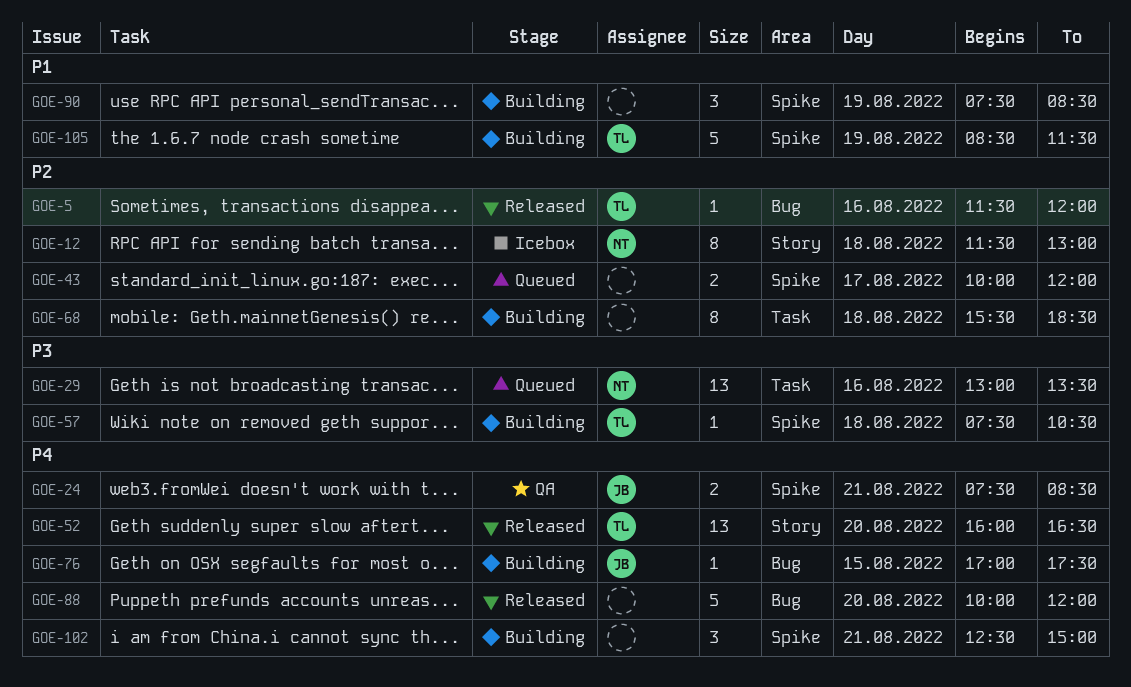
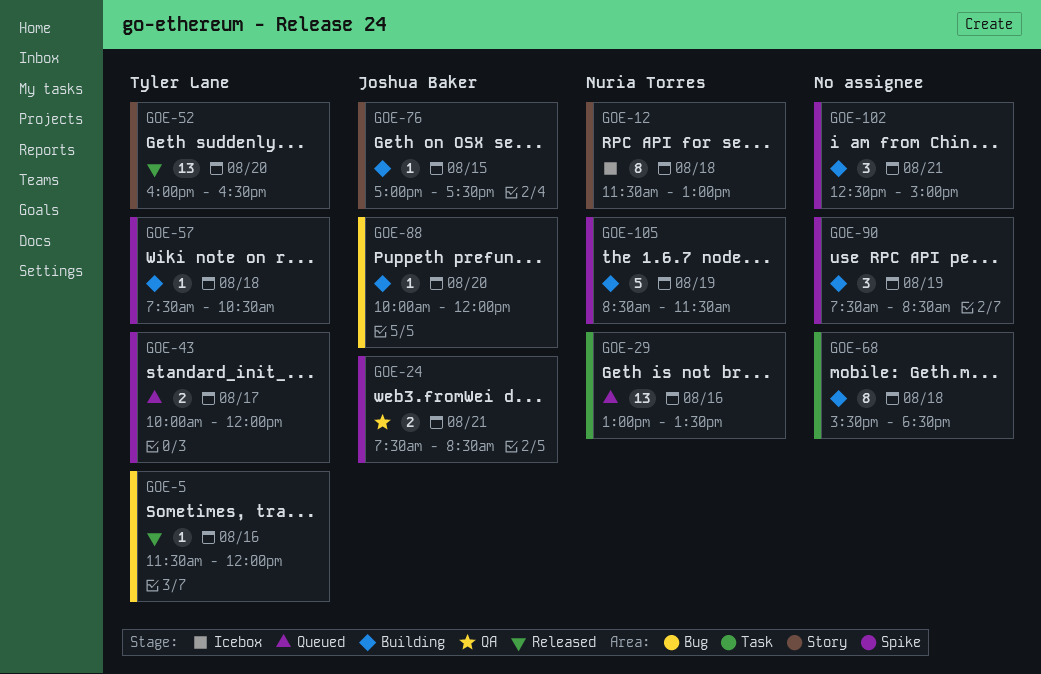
GOE-43, owner: none -> Tyler Lane
GOE-76, label: Bug -> Story
GOE-88, status: Released -> Building
GOE-88, owner: none -> Joshua Baker
GOE-88, estimate: 5 -> 1
GOE-105, owner: Tyler Lane -> Nuria Torres

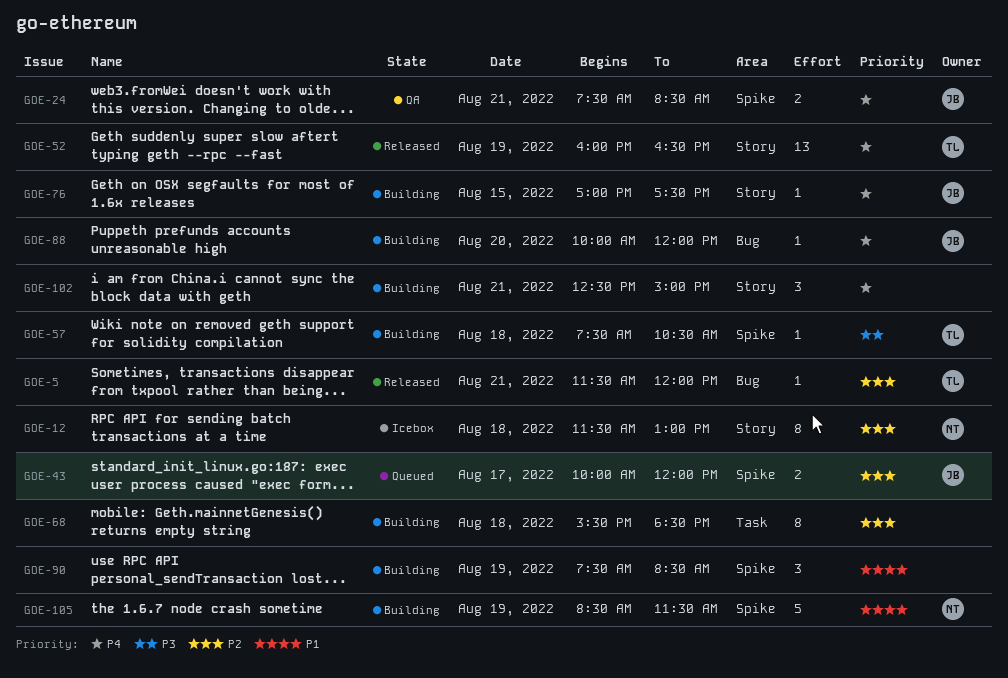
GOE-5, day: Aug 16 -> Aug 21
GOE-29: present -> none
GOE-43, owner: Tyler Lane -> Joshua Baker
GOE-52, day: Aug 20 -> Aug 19
GOE-102, label: Spike -> Story

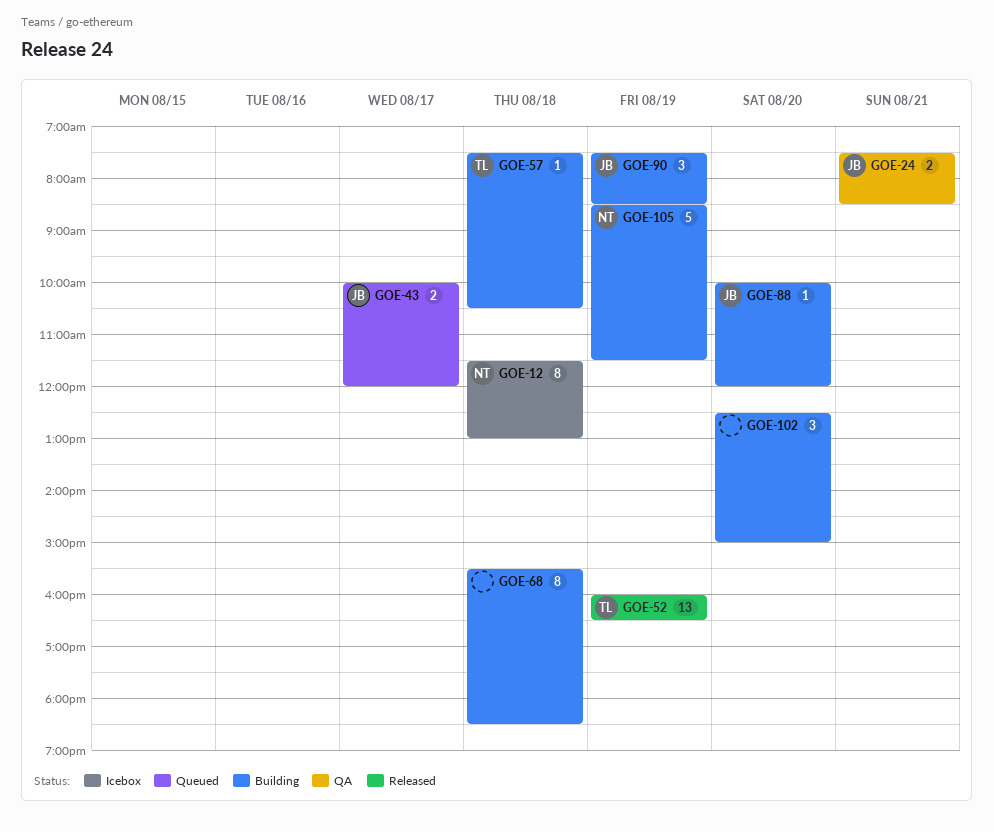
GOE-5: present -> none
GOE-76: present -> none
GOE-90, owner: none -> JB
GOE-102, day: Aug 21 -> Aug 20

